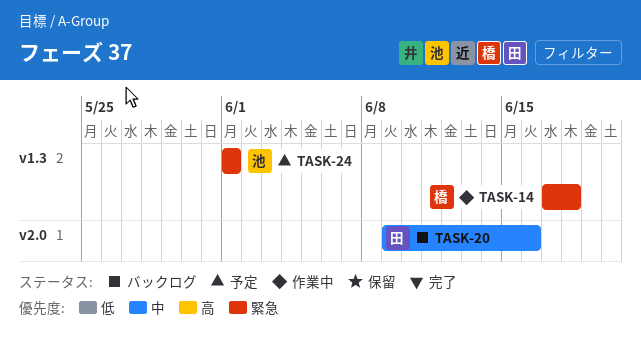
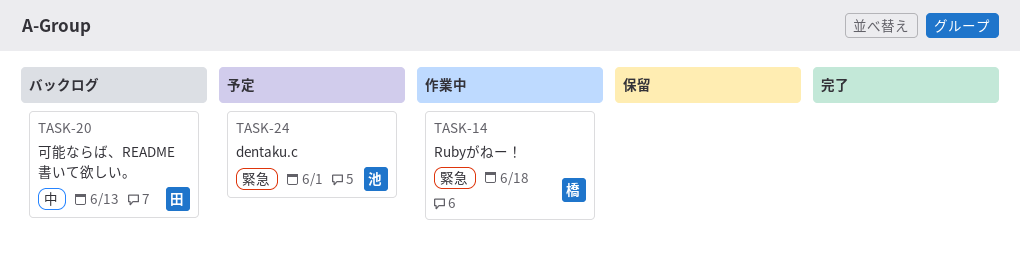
TASK-20, due: Jun 16 -> Jun 13

